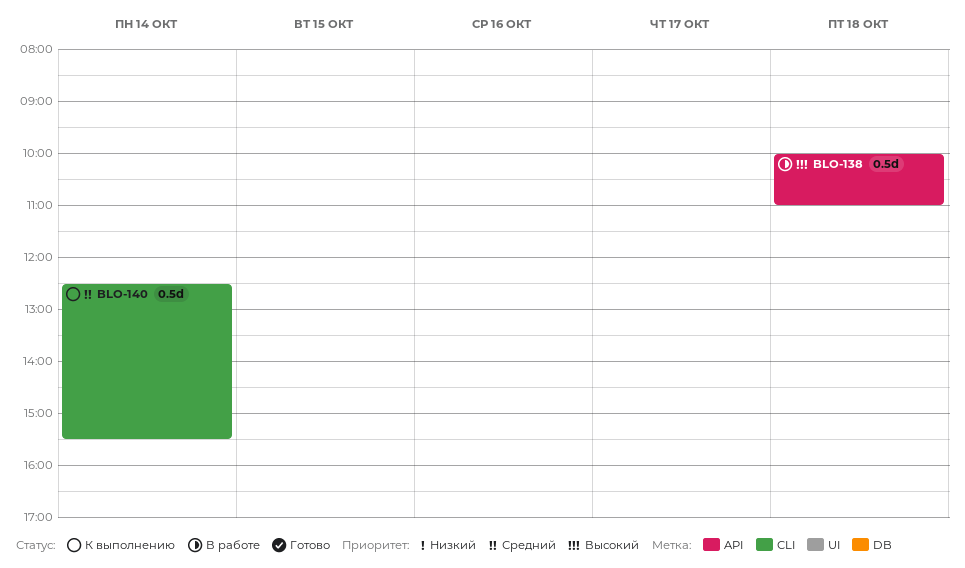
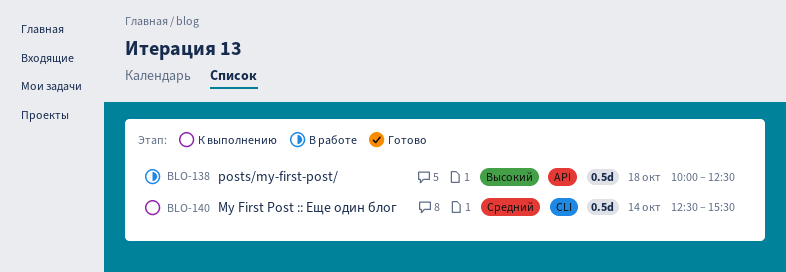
BLO-138, ends: 11:00 -> 12:30

